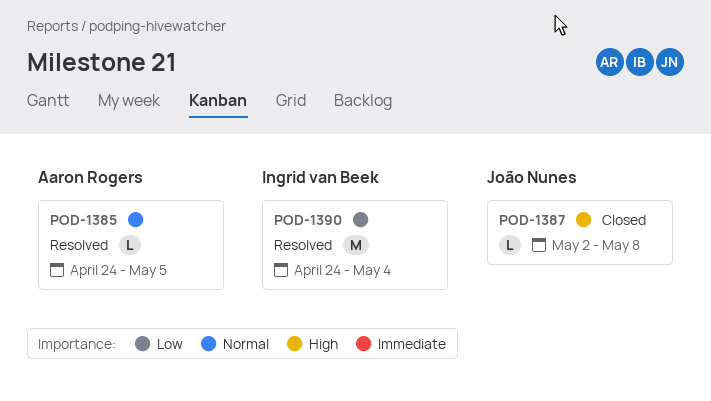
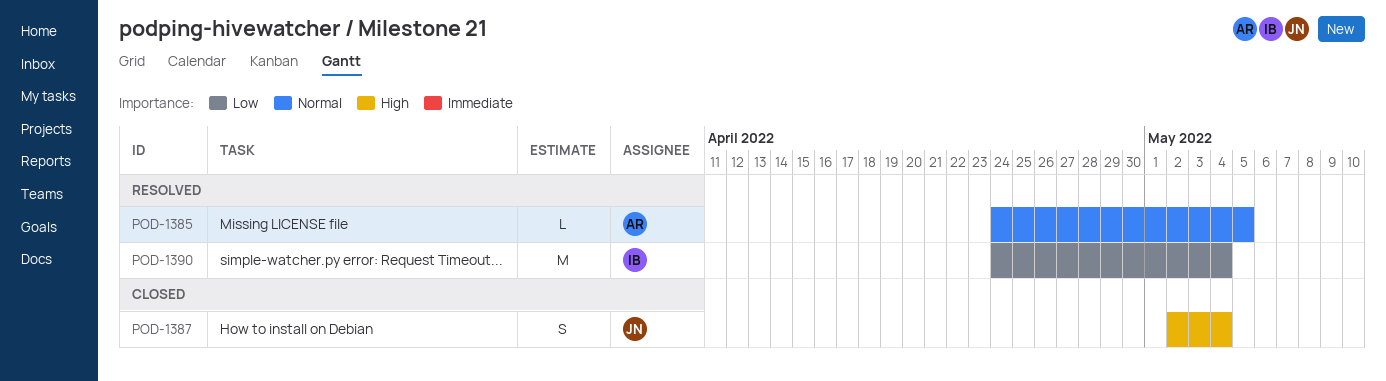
POD-1387, estimate: L -> S
POD-1387, due: May 8 -> May 4

